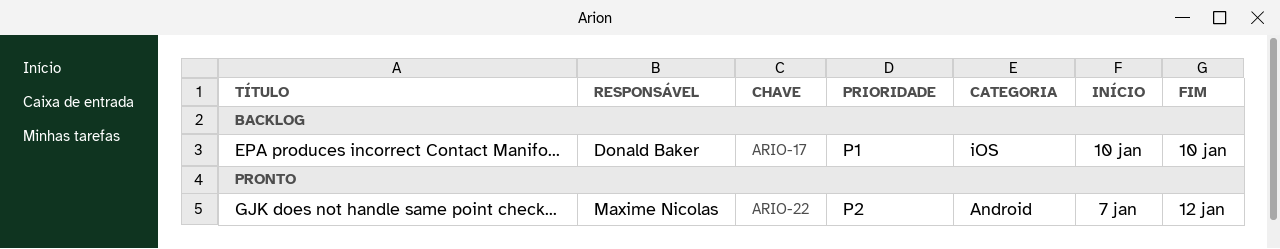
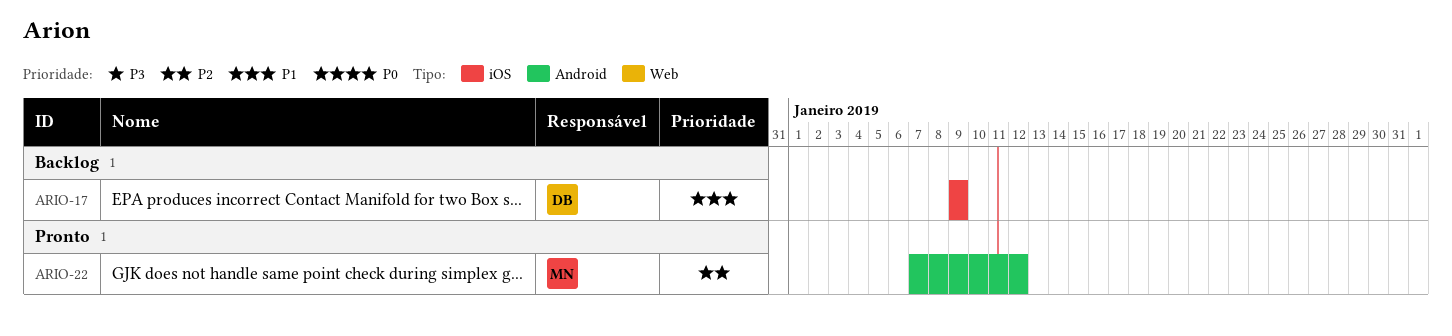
ARIO-17, start: Jan 10 -> Jan 9
ARIO-17, due: Jan 10 -> Jan 9

